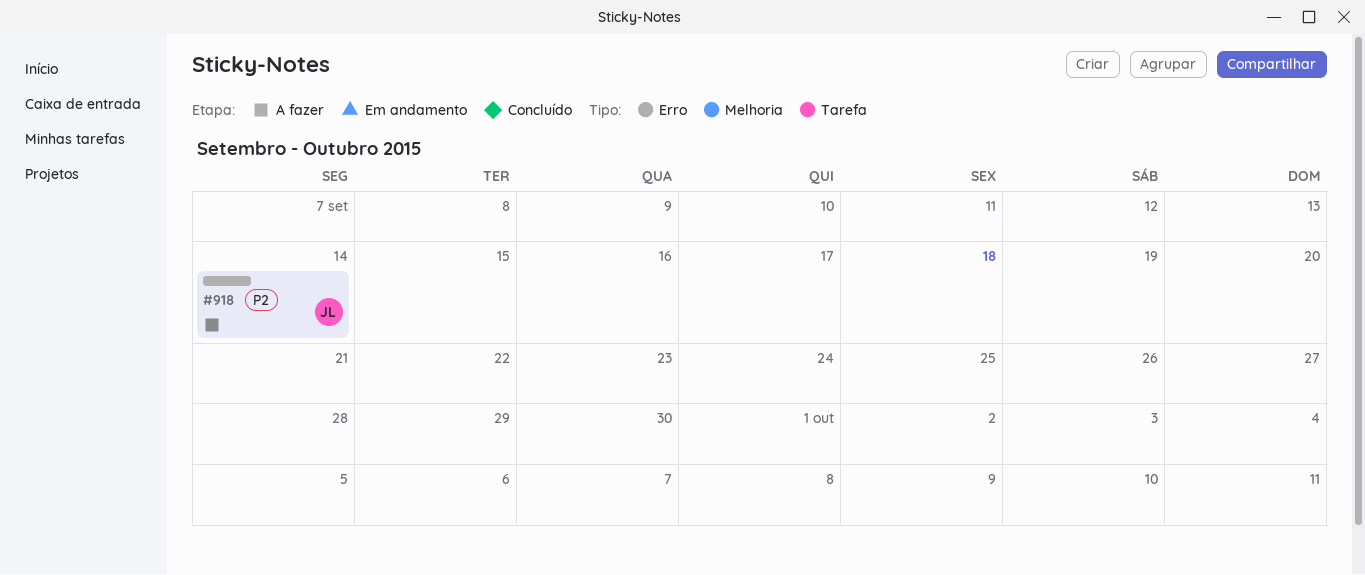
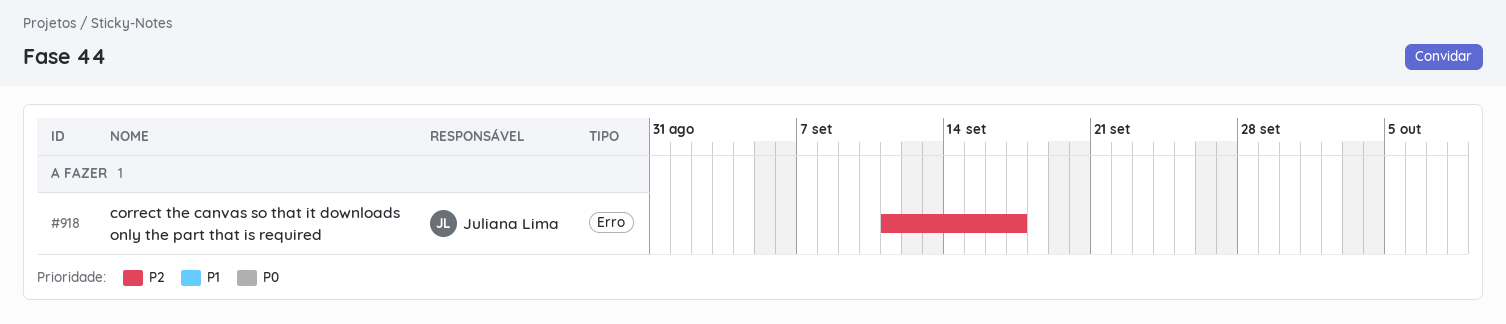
#918, due: Sep 14 -> Sep 17

